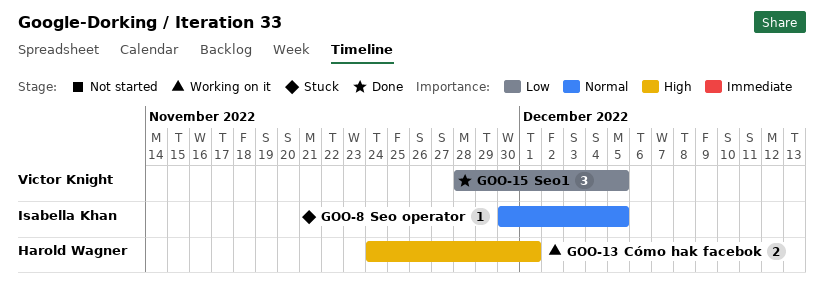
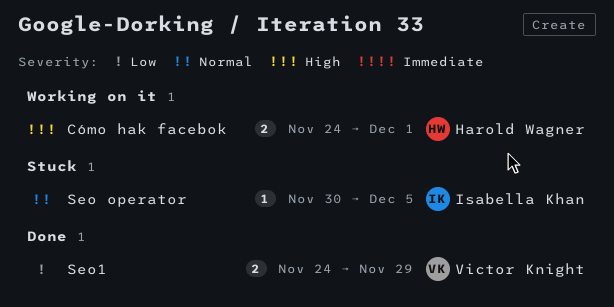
Seo1, estimate: 3 -> 2
Seo1, start: Nov 28 -> Nov 24
Seo1, due: Dec 5 -> Nov 29

